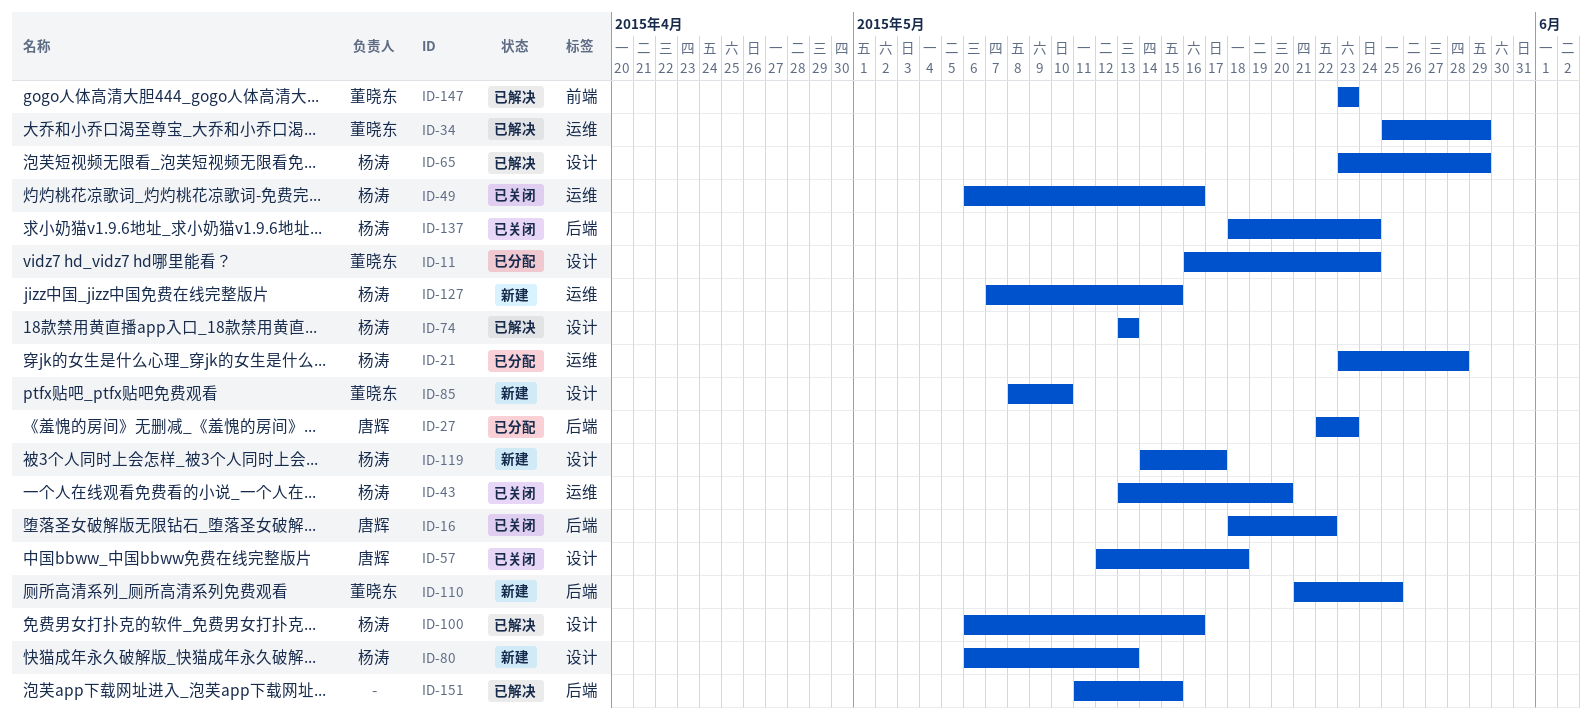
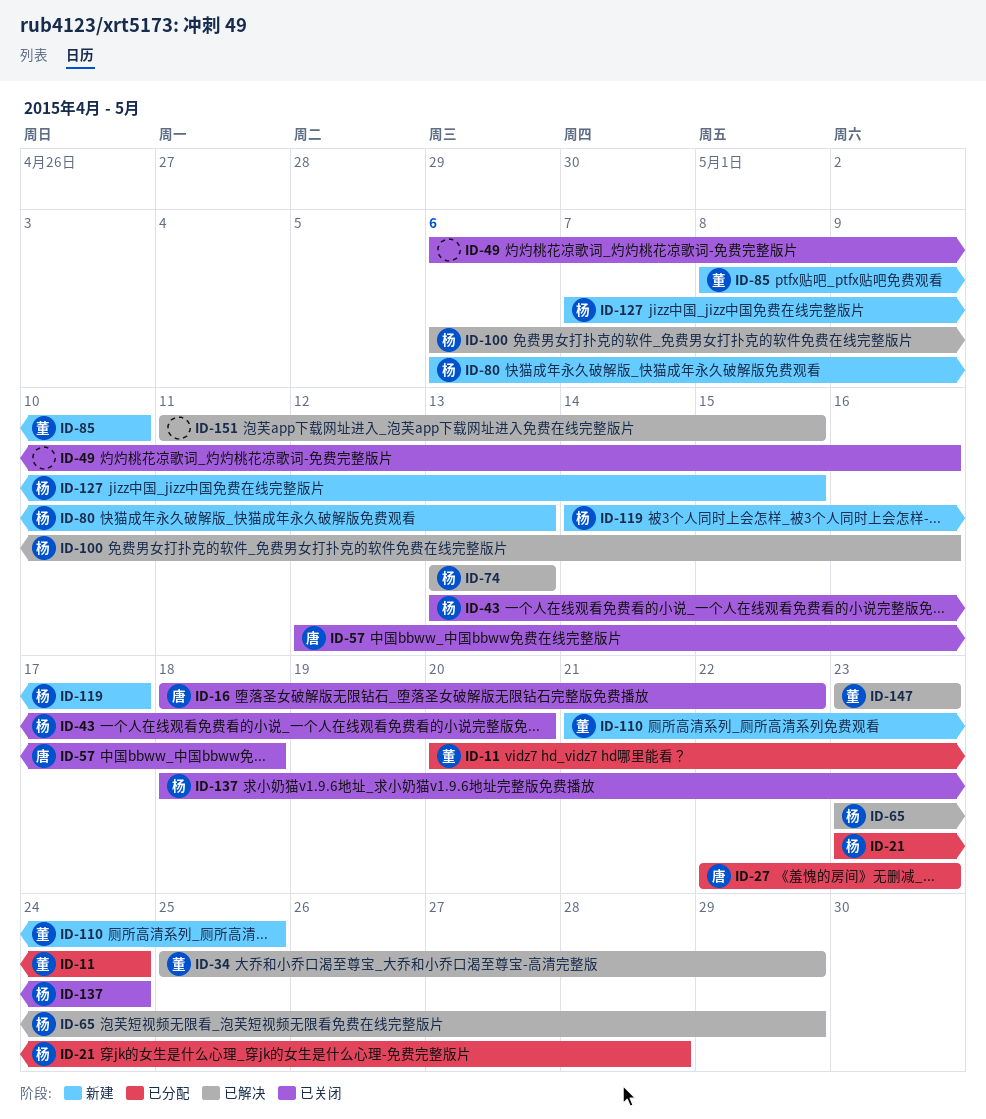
ID-11, start: May 16 -> May 20
ID-49, owner: 杨涛 -> none

